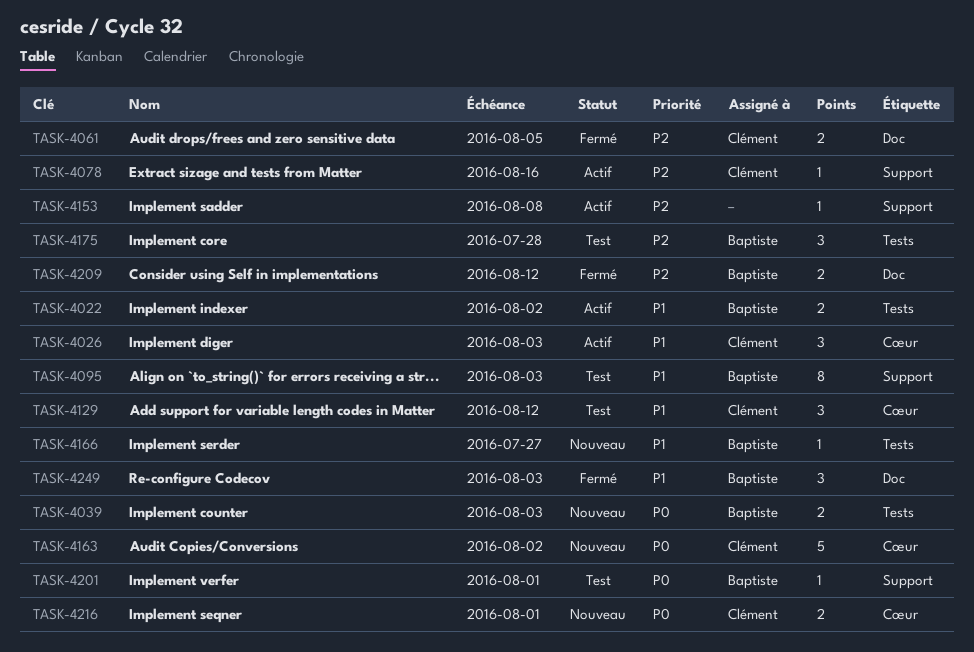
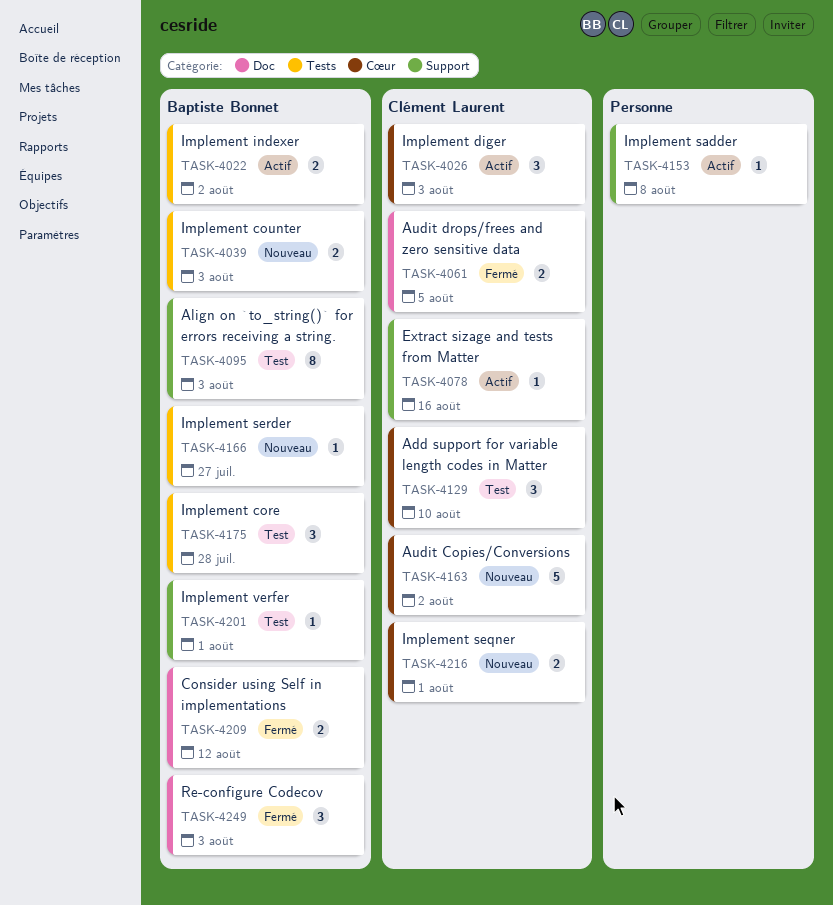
TASK-4129, due: Aug 12 -> Aug 10

